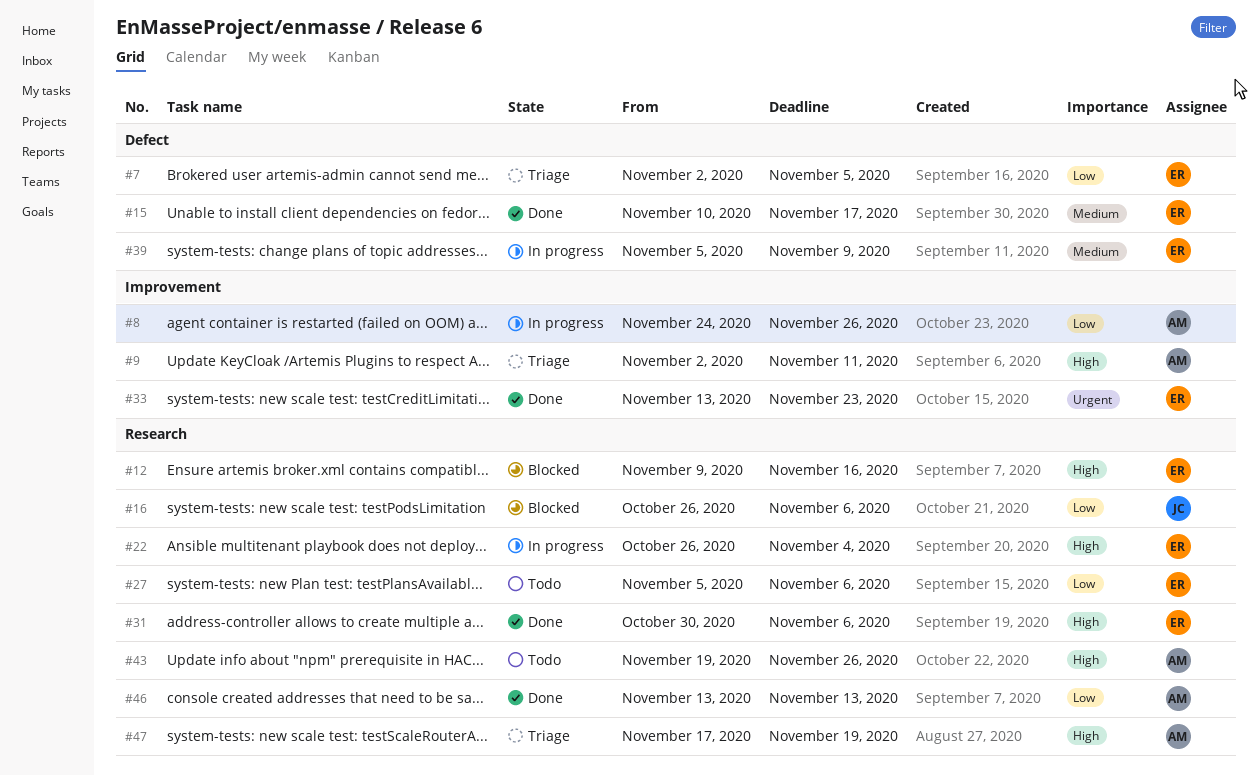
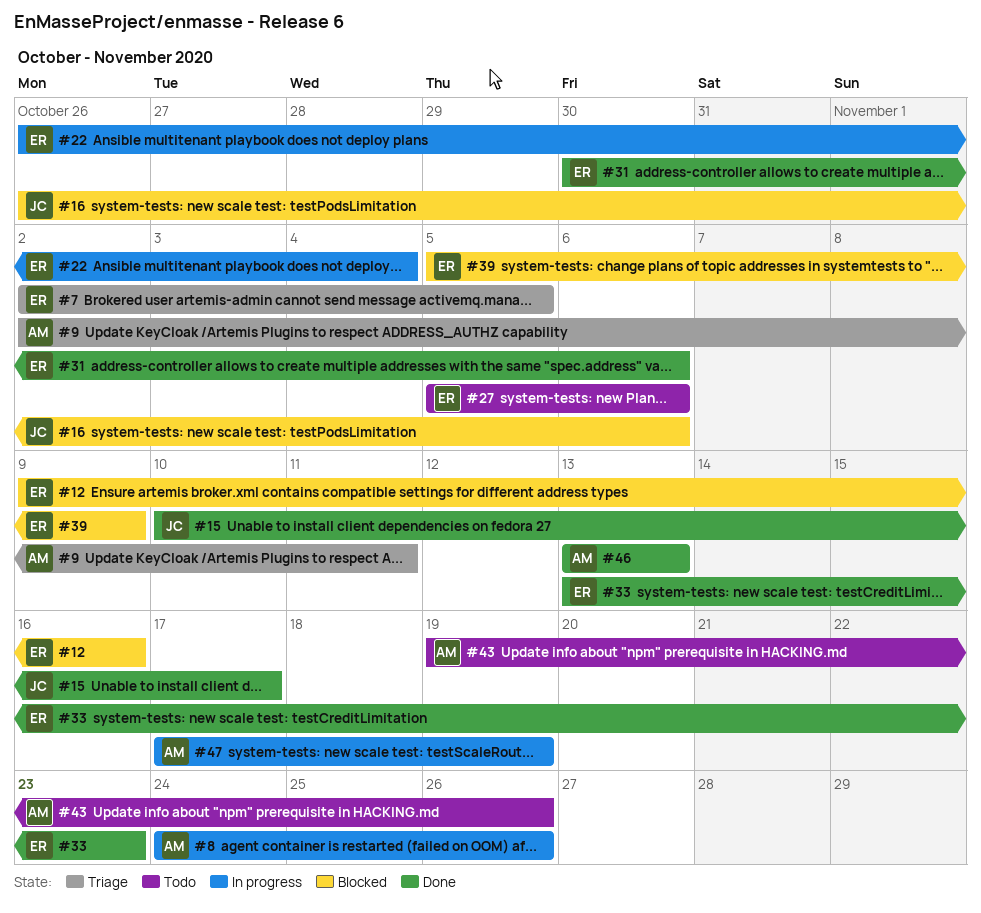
#15, owner: ER -> JC
#39, status: In progress -> Blocked
#47, status: Triage -> In progress

